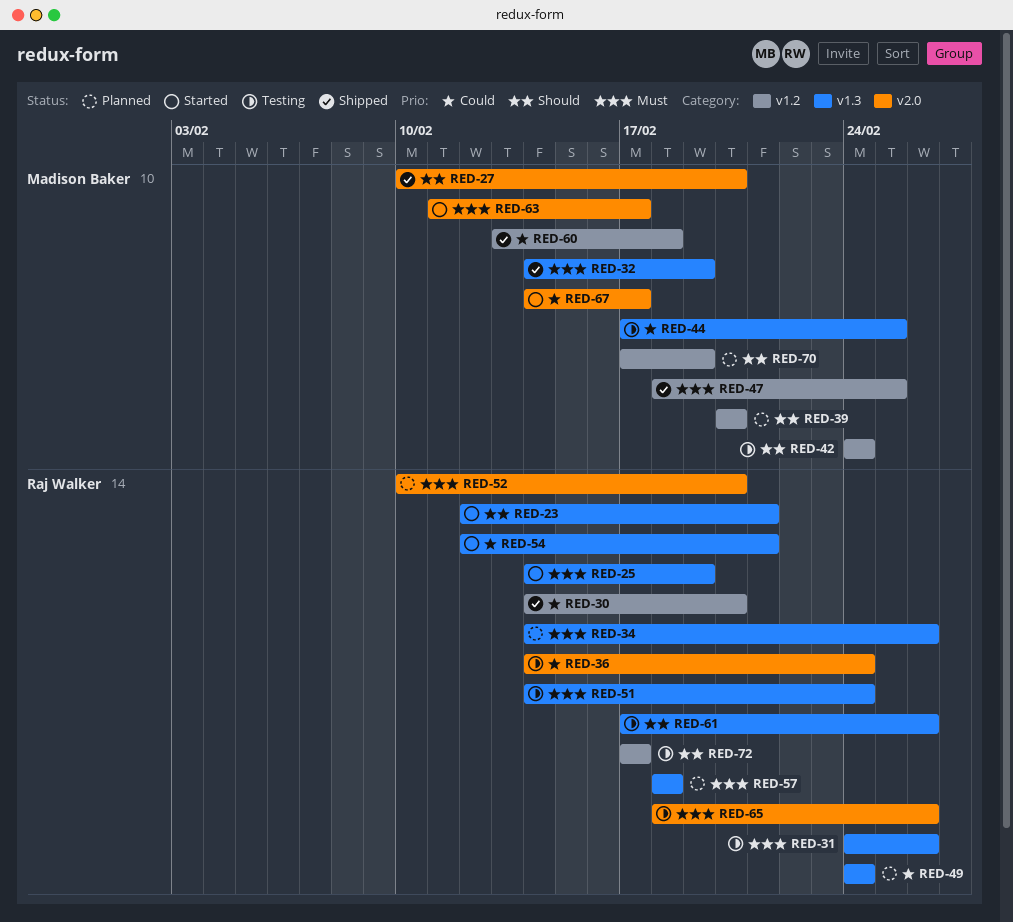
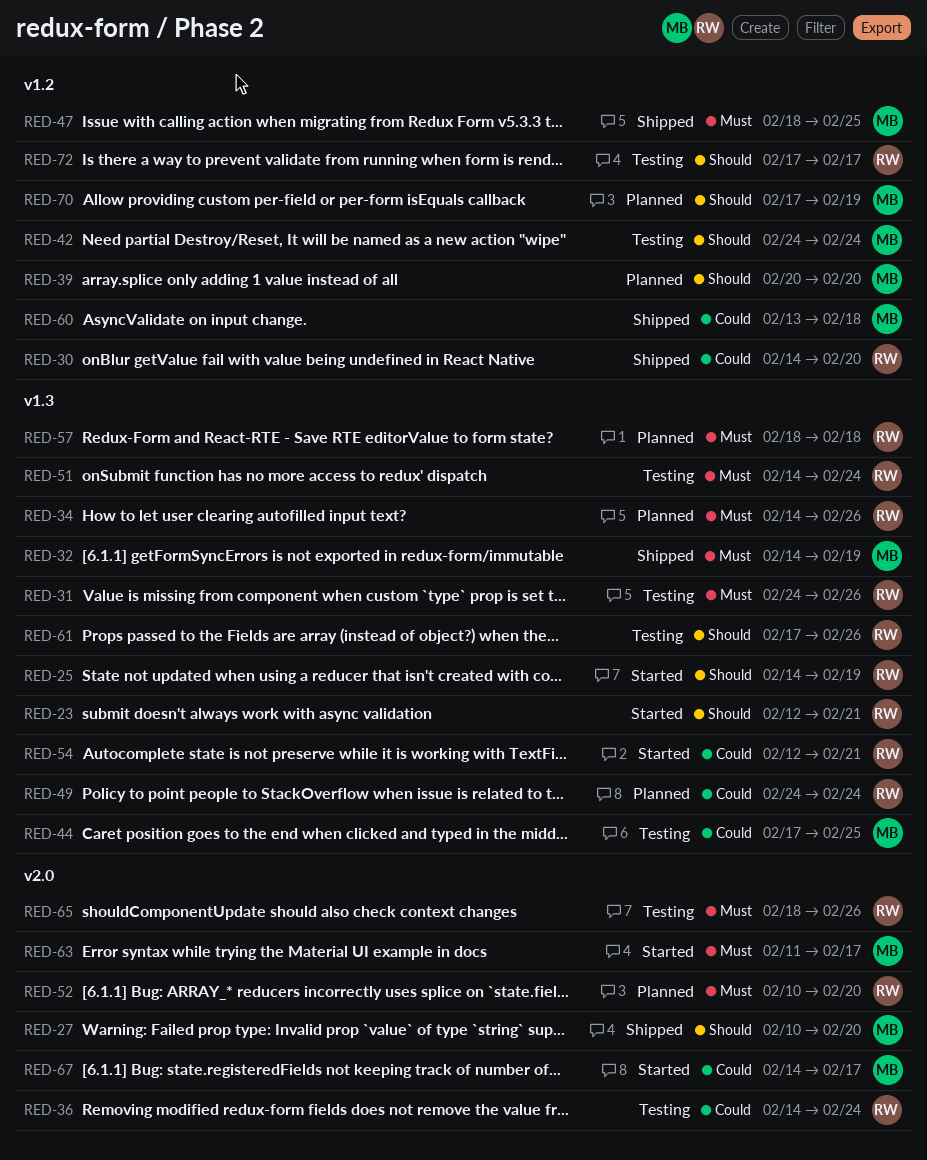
RED-25, priority: Must -> Should

